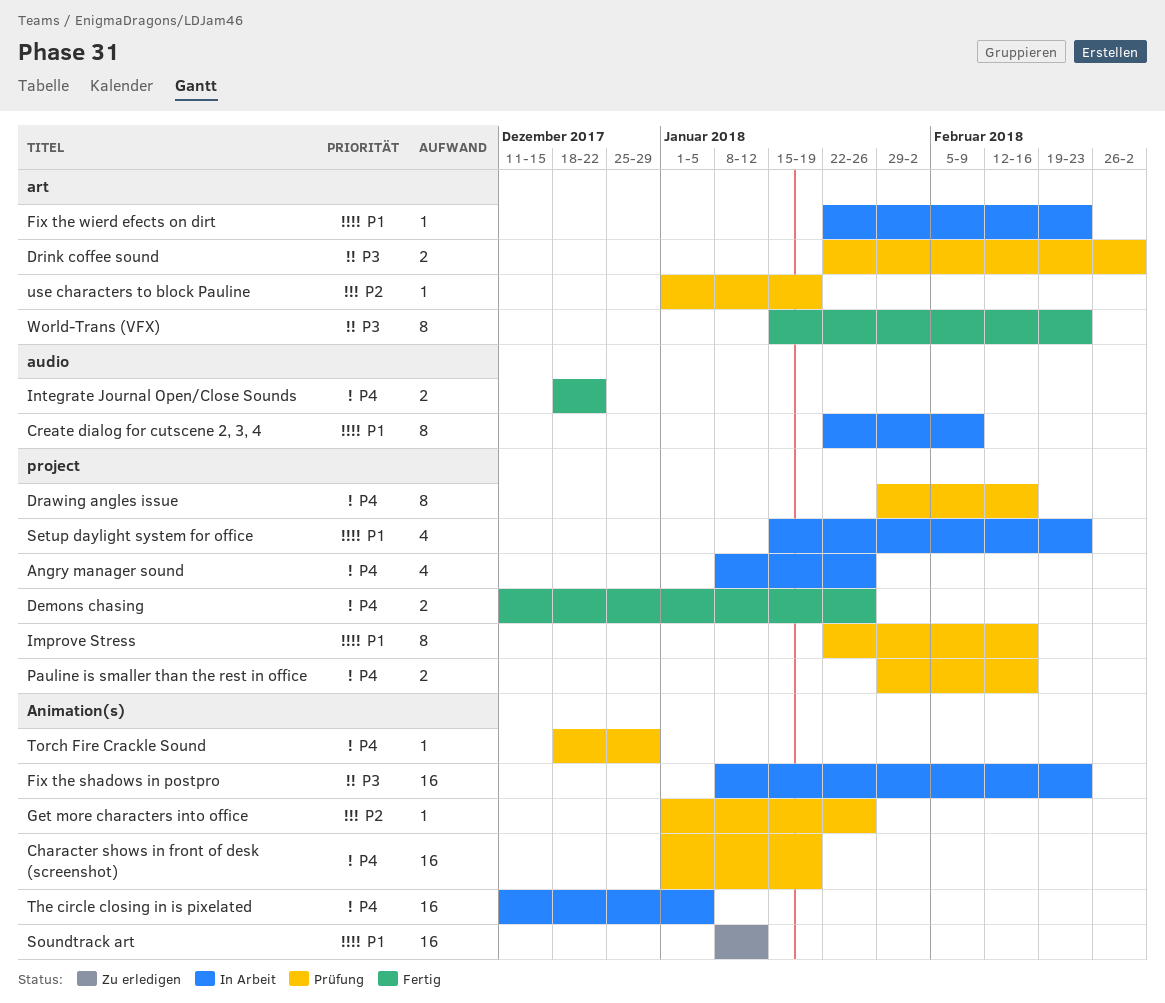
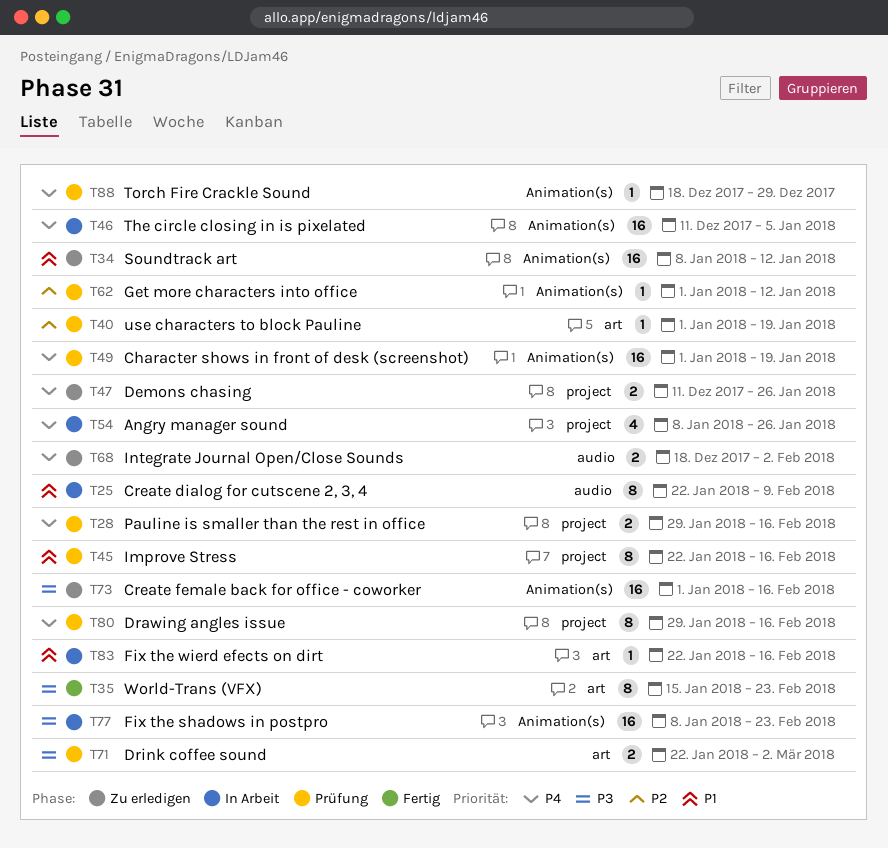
Create female back for office - coworker: none -> present
Demons chasing, status: Fertig -> Zu erledigen
Fix the wierd efects on dirt, due: Feb 23 -> Feb 16
Get more characters into office, due: Jan 26 -> Jan 12
Integrate Journal Open/Close Sounds, status: Fertig -> Zu erledigen
Integrate Journal Open/Close Sounds, due: Dec 22 -> Feb 2
Setup daylight system for office: present -> none

